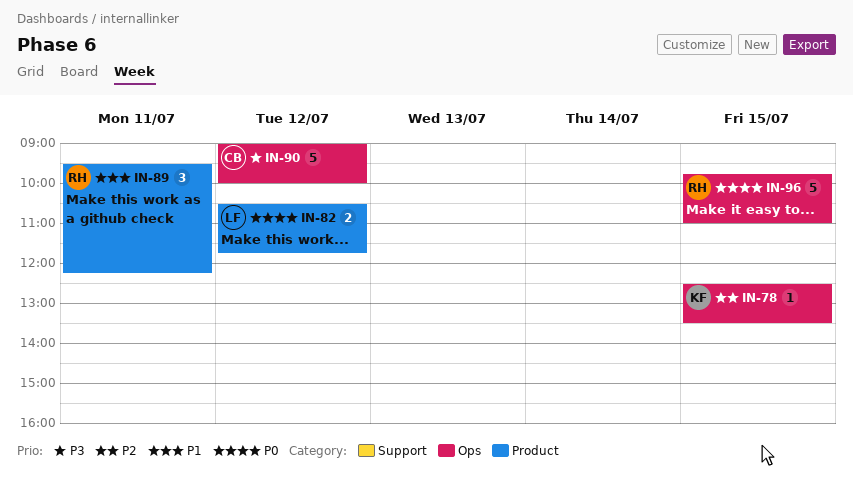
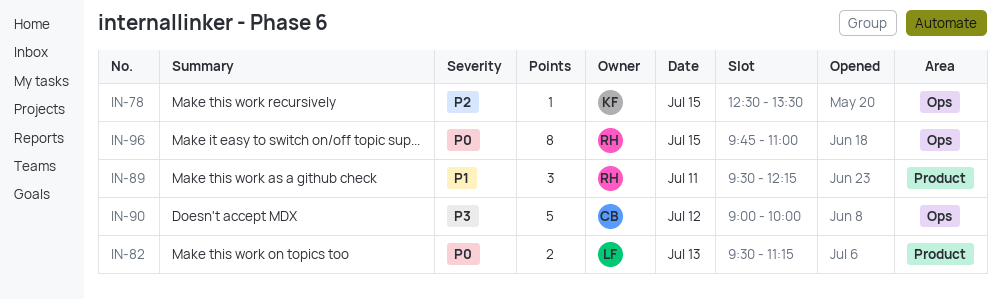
IN-82, day: Jul 12 -> Jul 13
IN-82, begins: 10:30 -> 09:30
IN-82, ends: 11:45 -> 11:15
IN-96, estimate: 5 -> 8

